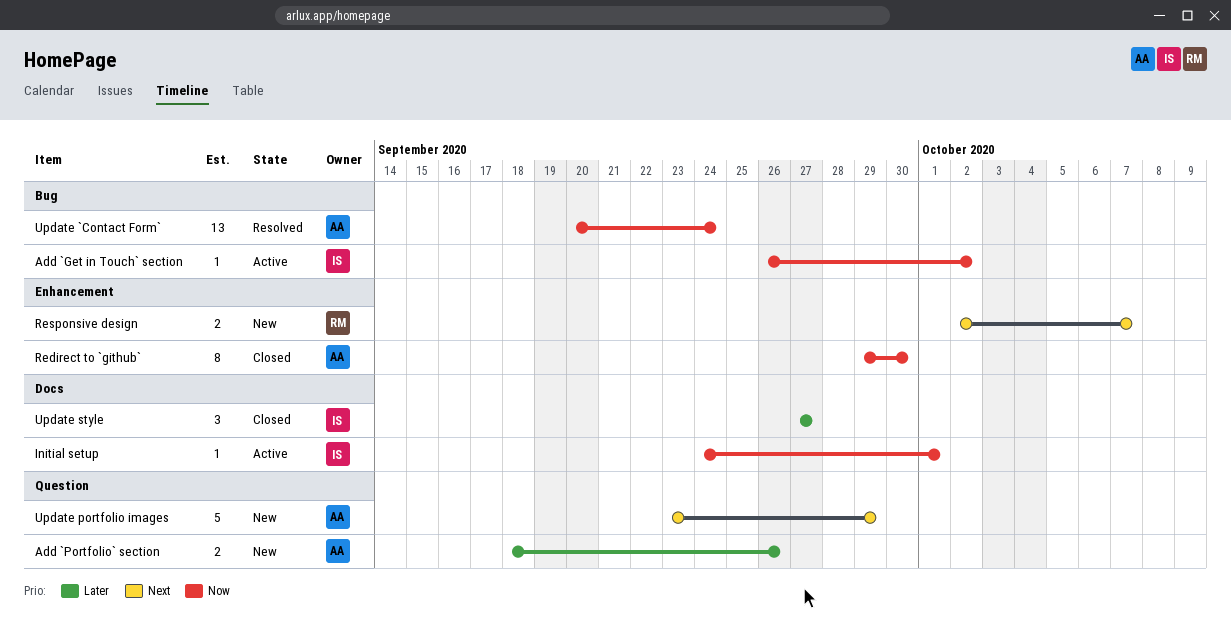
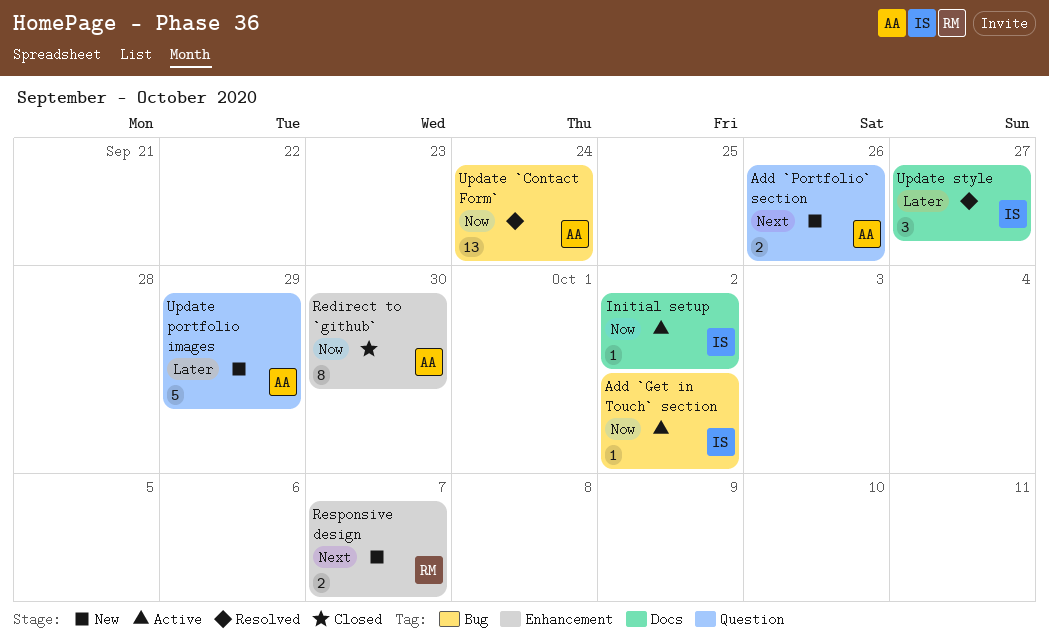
Add `Portfolio` section, priority: Later -> Next
Initial setup, due: Oct 1 -> Oct 2
Update portfolio images, priority: Next -> Later
Update style, status: Closed -> Resolved

